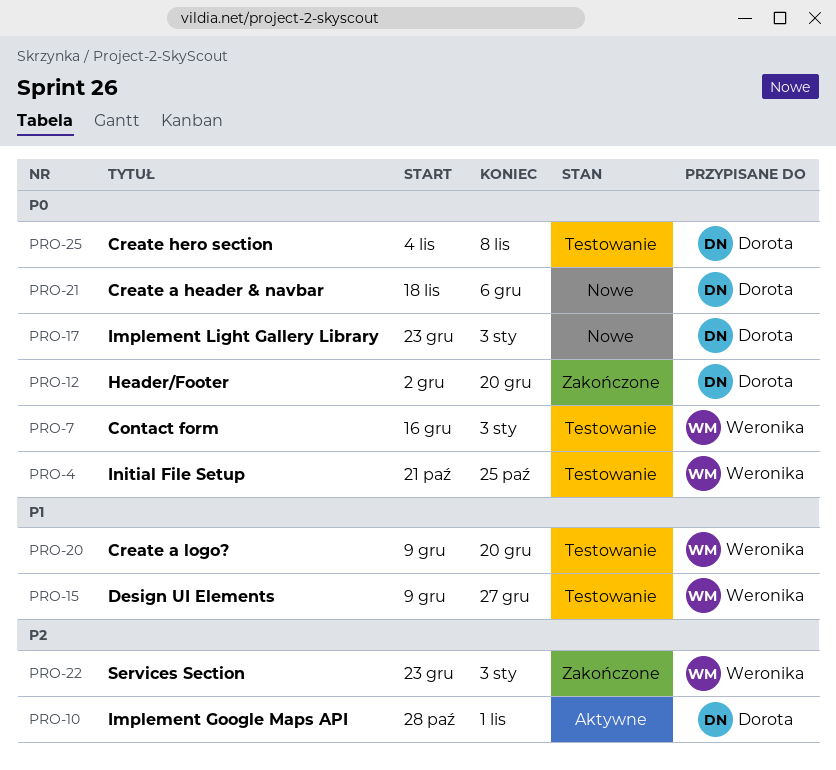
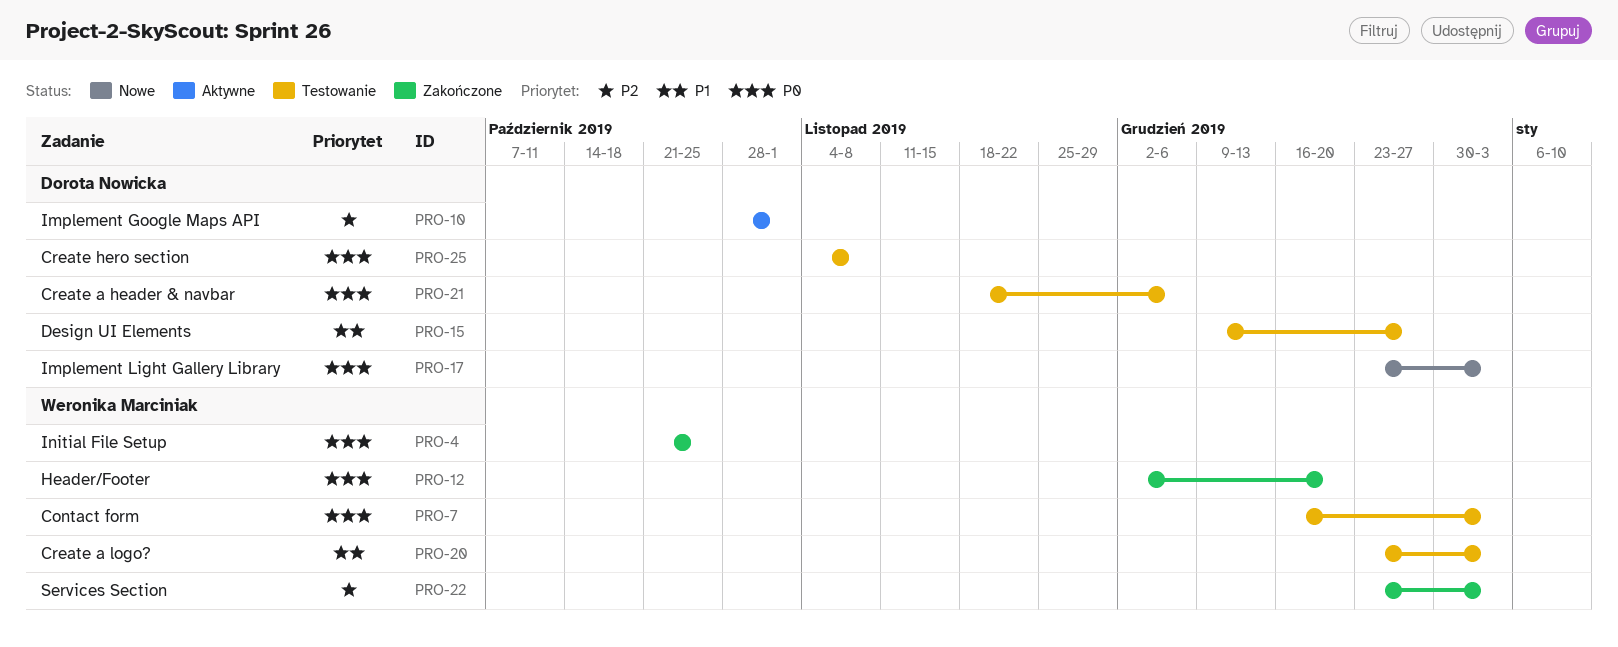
PRO-4, status: Testowanie -> Zakończone
PRO-12, owner: Dorota Nowicka -> Weronika Marciniak
PRO-15, owner: Weronika Marciniak -> Dorota Nowicka
PRO-20, start: Dec 9 -> Dec 23
PRO-20, due: Dec 20 -> Jan 3
PRO-21, status: Nowe -> Testowanie

